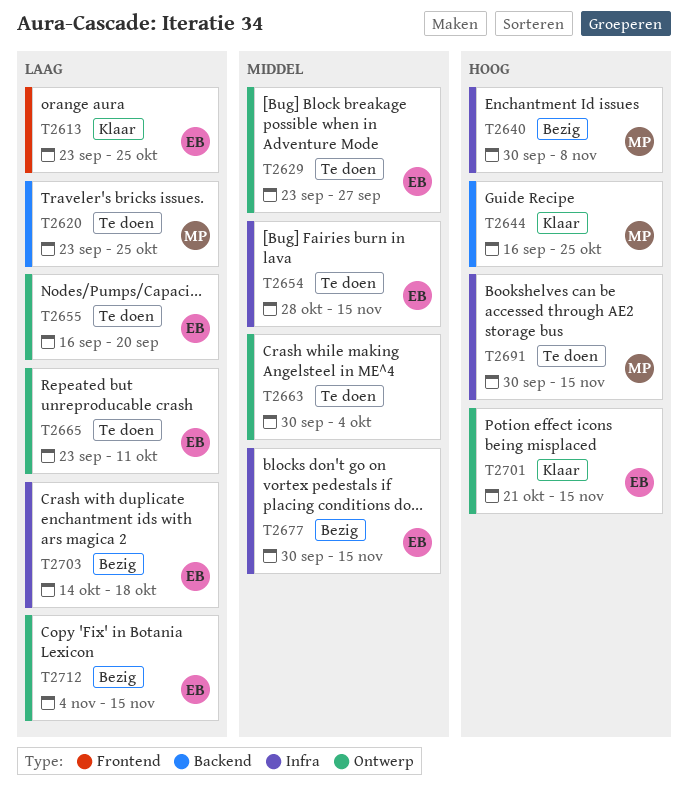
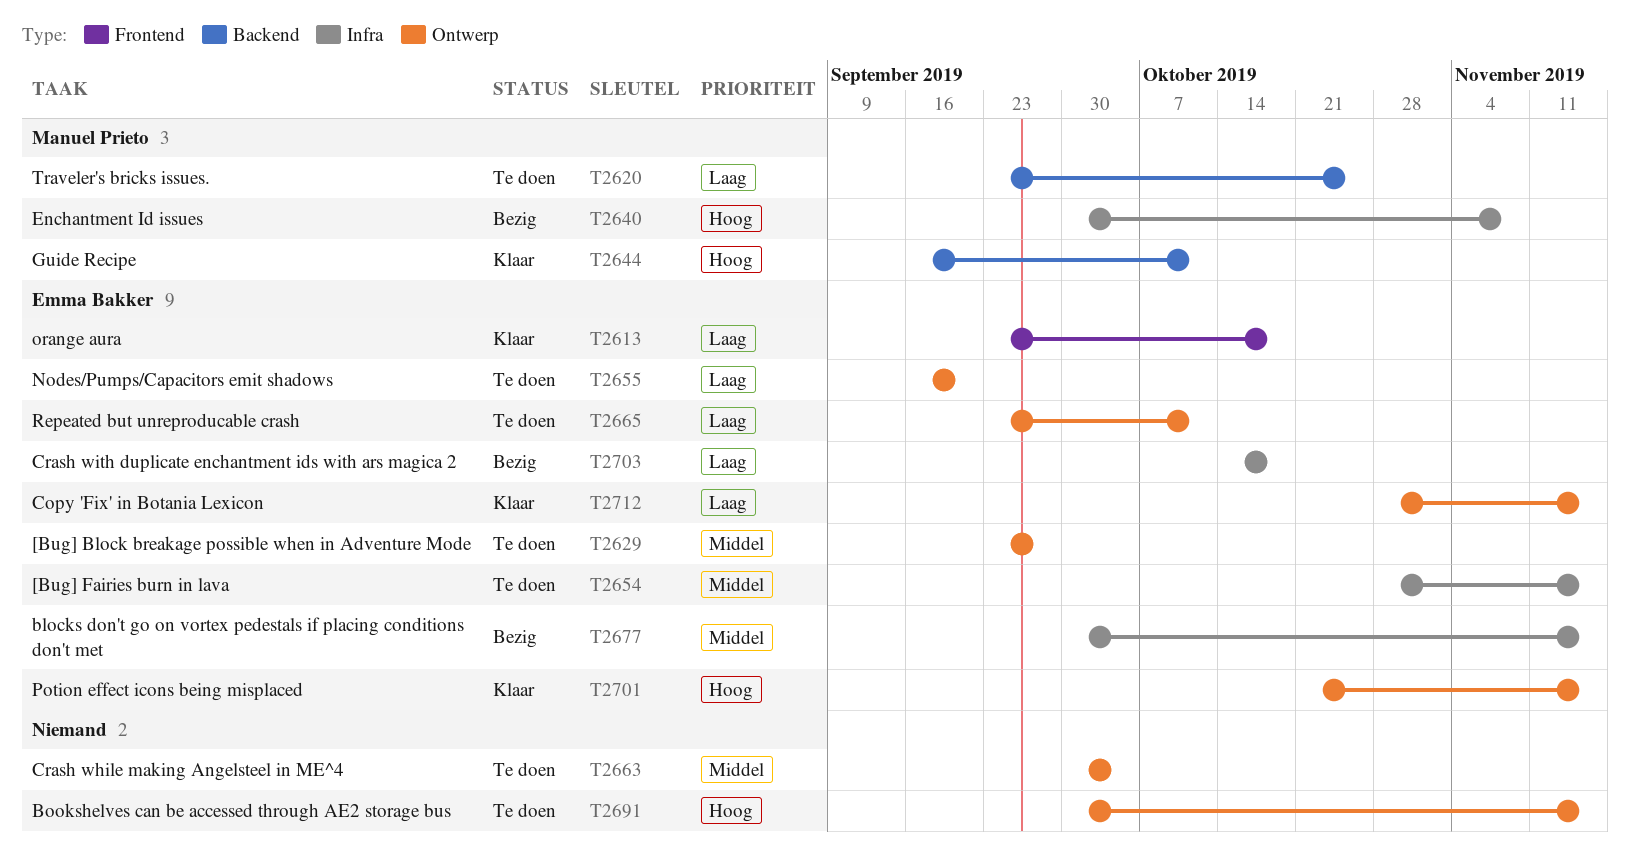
T2613, due: Oct 25 -> Oct 18
T2644, due: Oct 25 -> Oct 11
T2691, owner: Manuel Prieto -> none
T2691, label: Infra -> Ontwerp
T2712, status: Bezig -> Klaar
T2712, start: Nov 4 -> Oct 28

